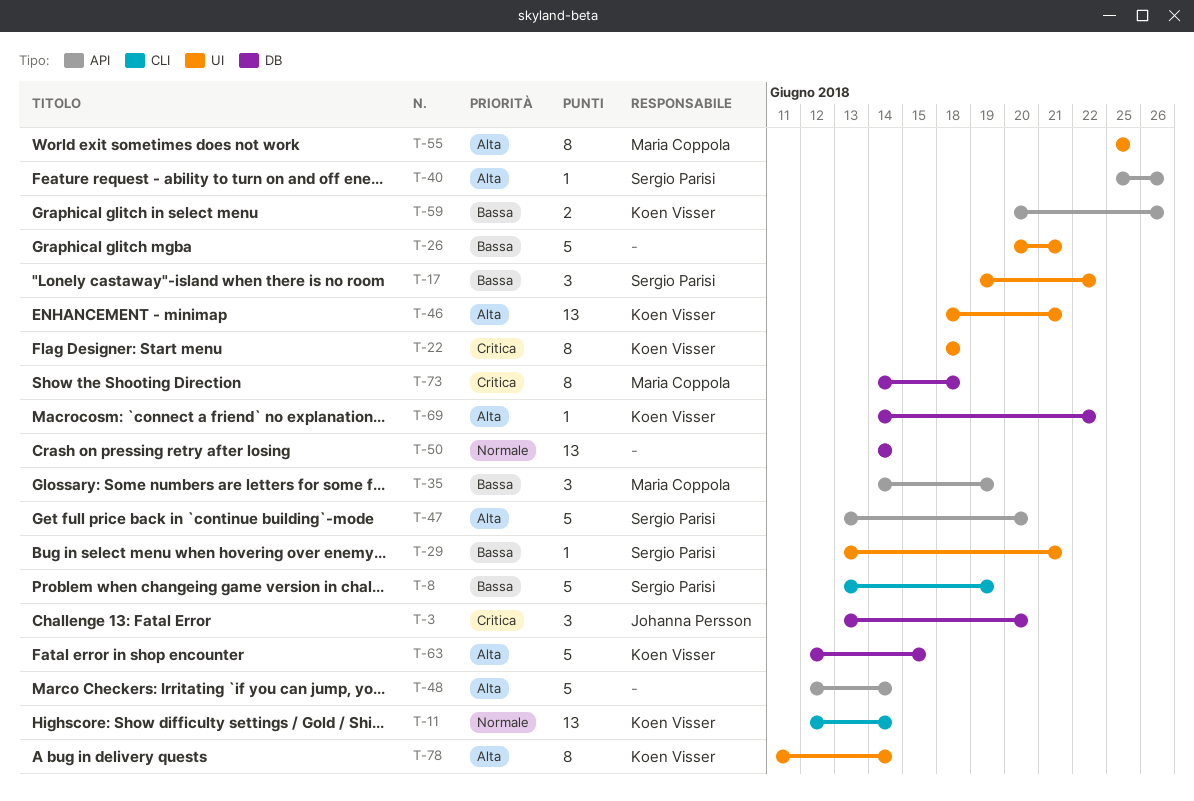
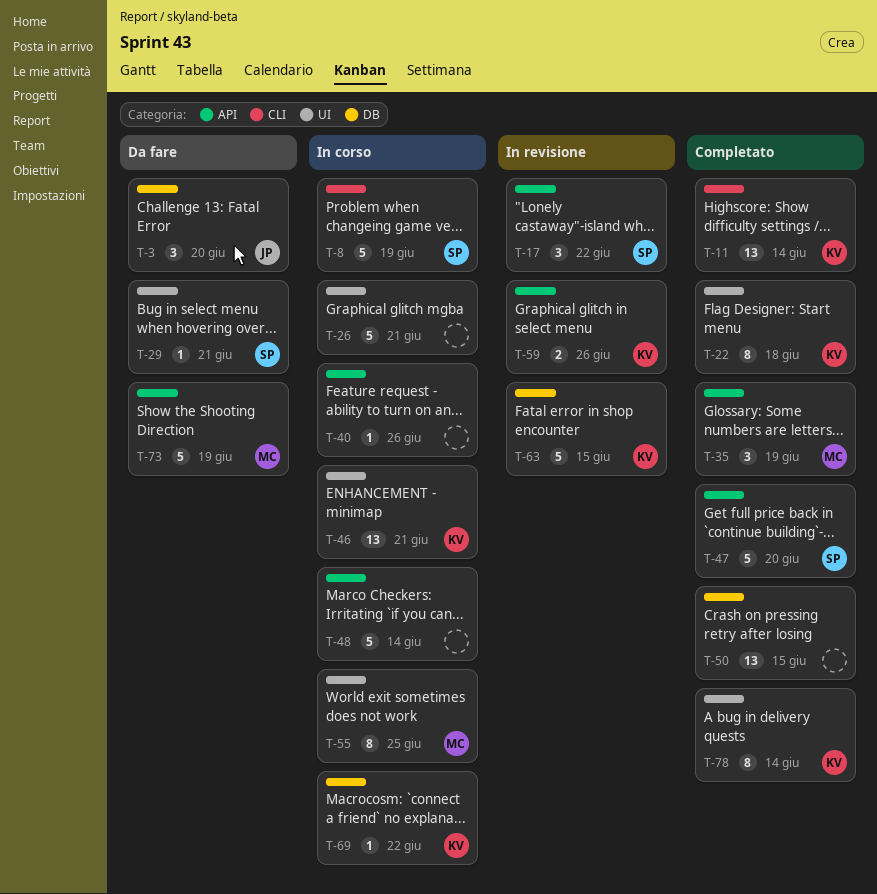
T-17, label: UI -> API
T-40, owner: Sergio Parisi -> none
T-50, due: Jun 14 -> Jun 15
T-73, label: DB -> API
T-73, estimate: 8 -> 5
T-73, due: Jun 18 -> Jun 19

